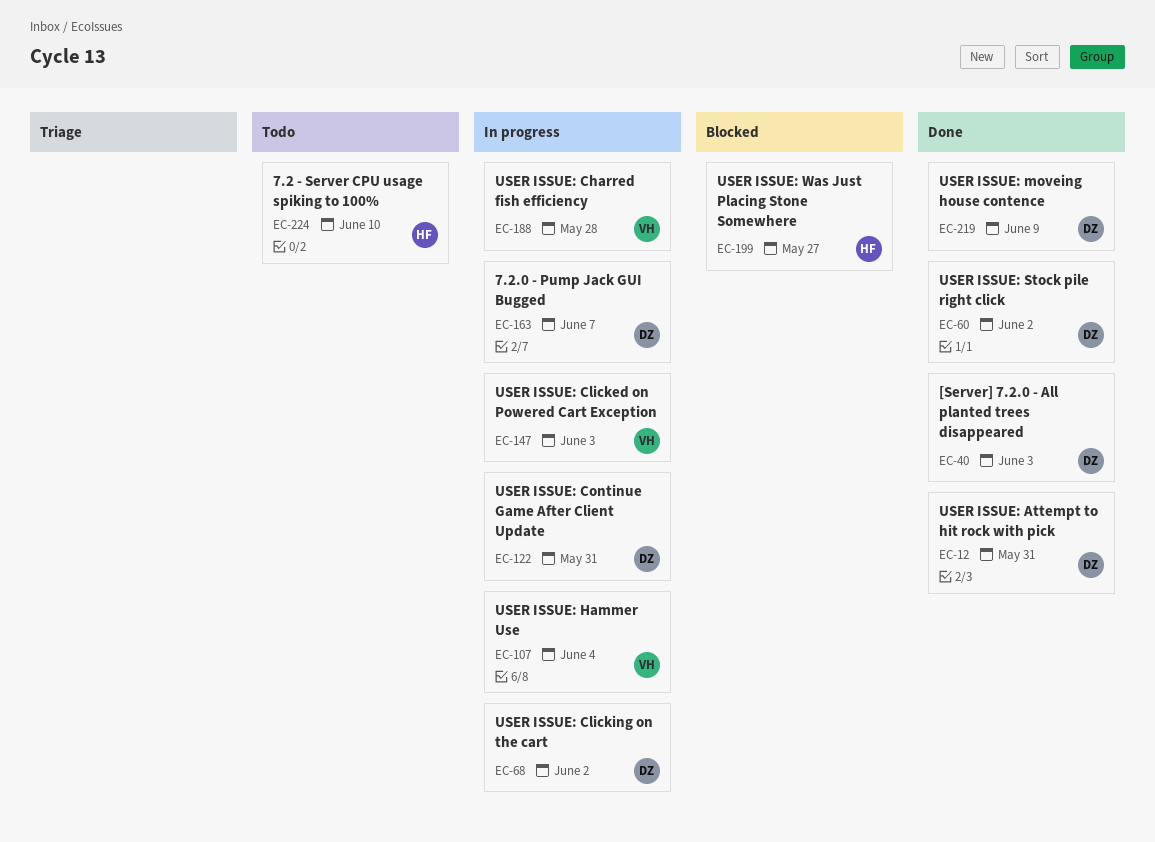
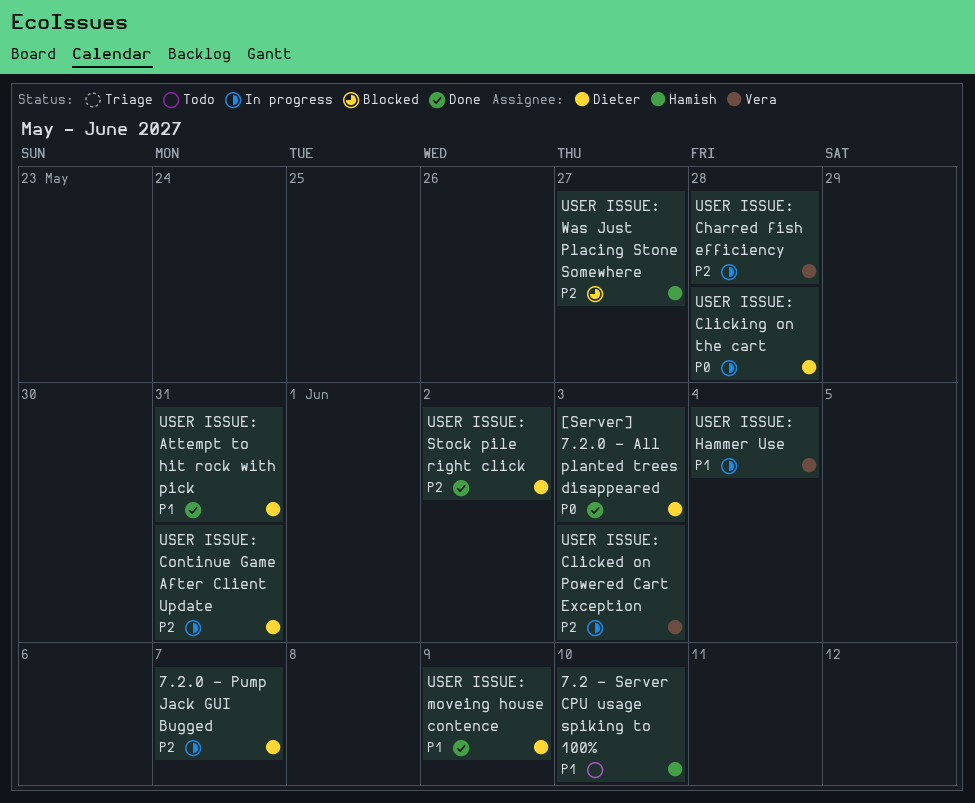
USER ISSUE: Clicking on the cart, due: Jun 2 -> May 28

